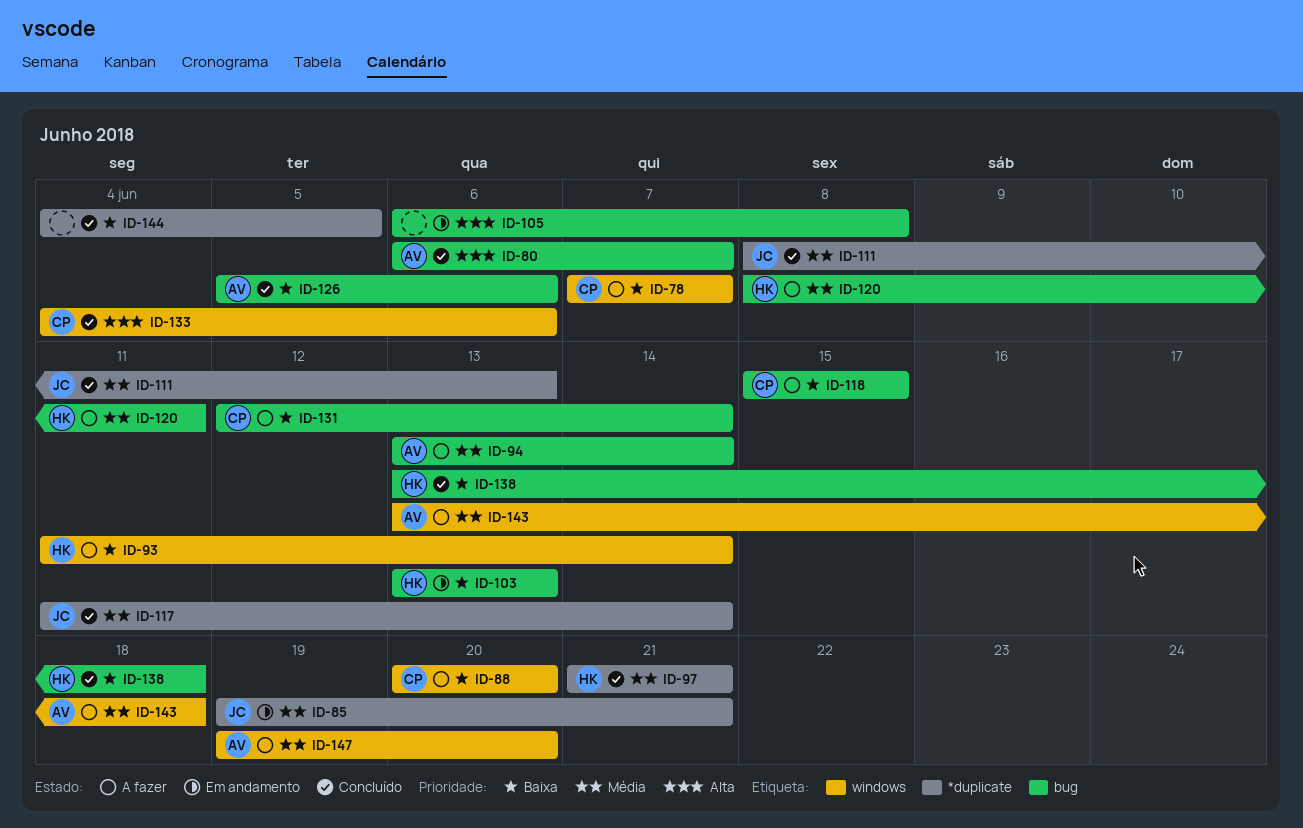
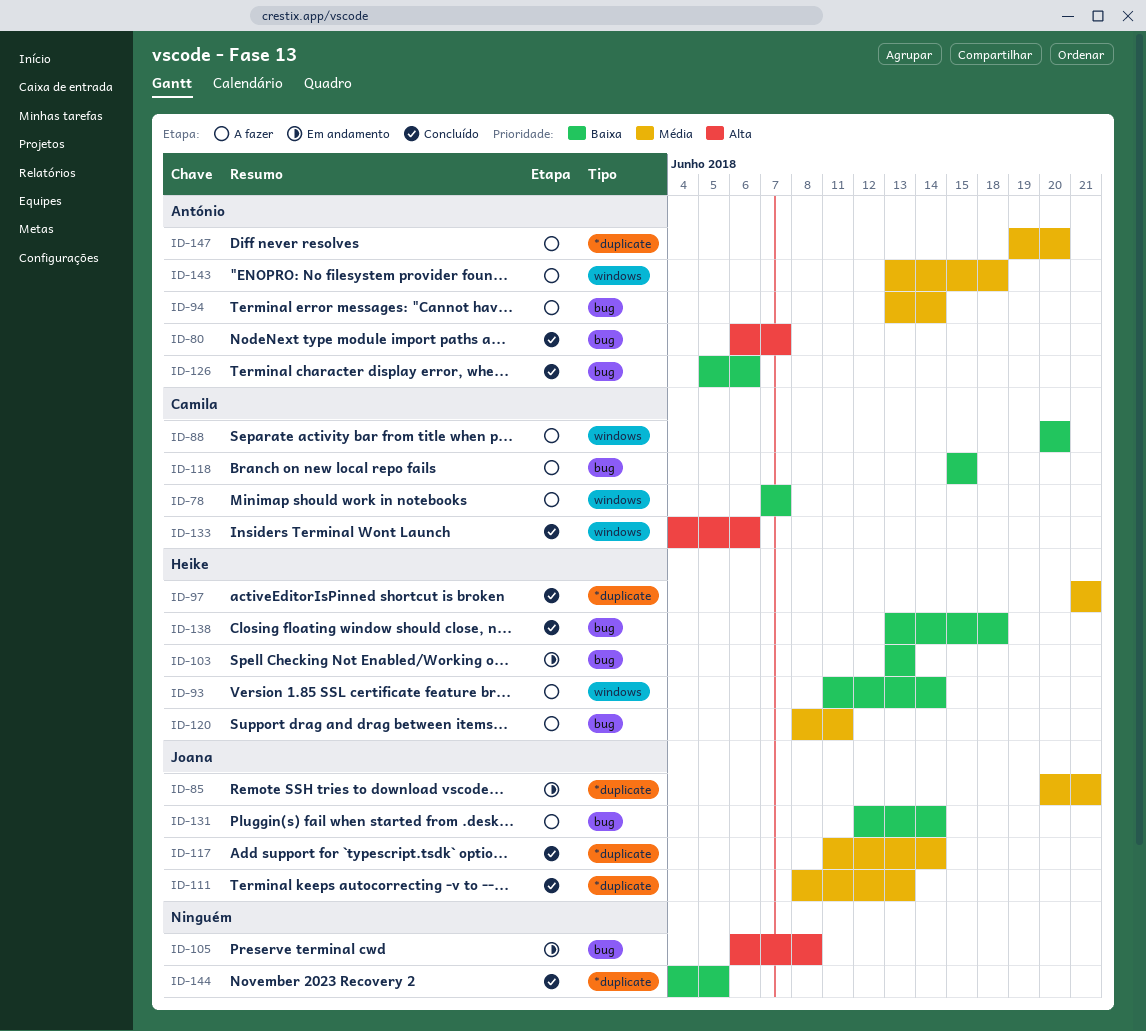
ID-85, start: Jun 19 -> Jun 20
ID-131, owner: Camila -> Joana
ID-147, label: windows -> *duplicate

